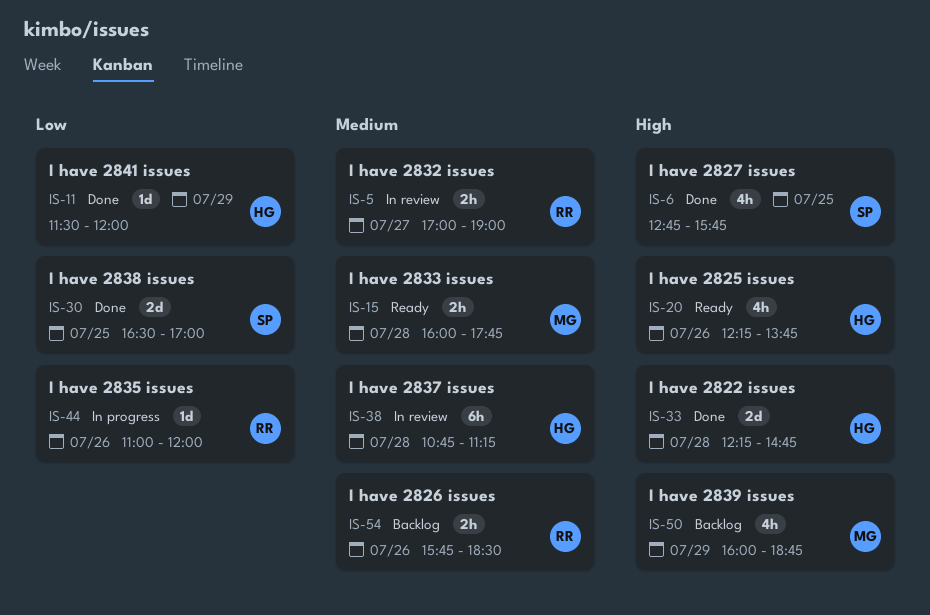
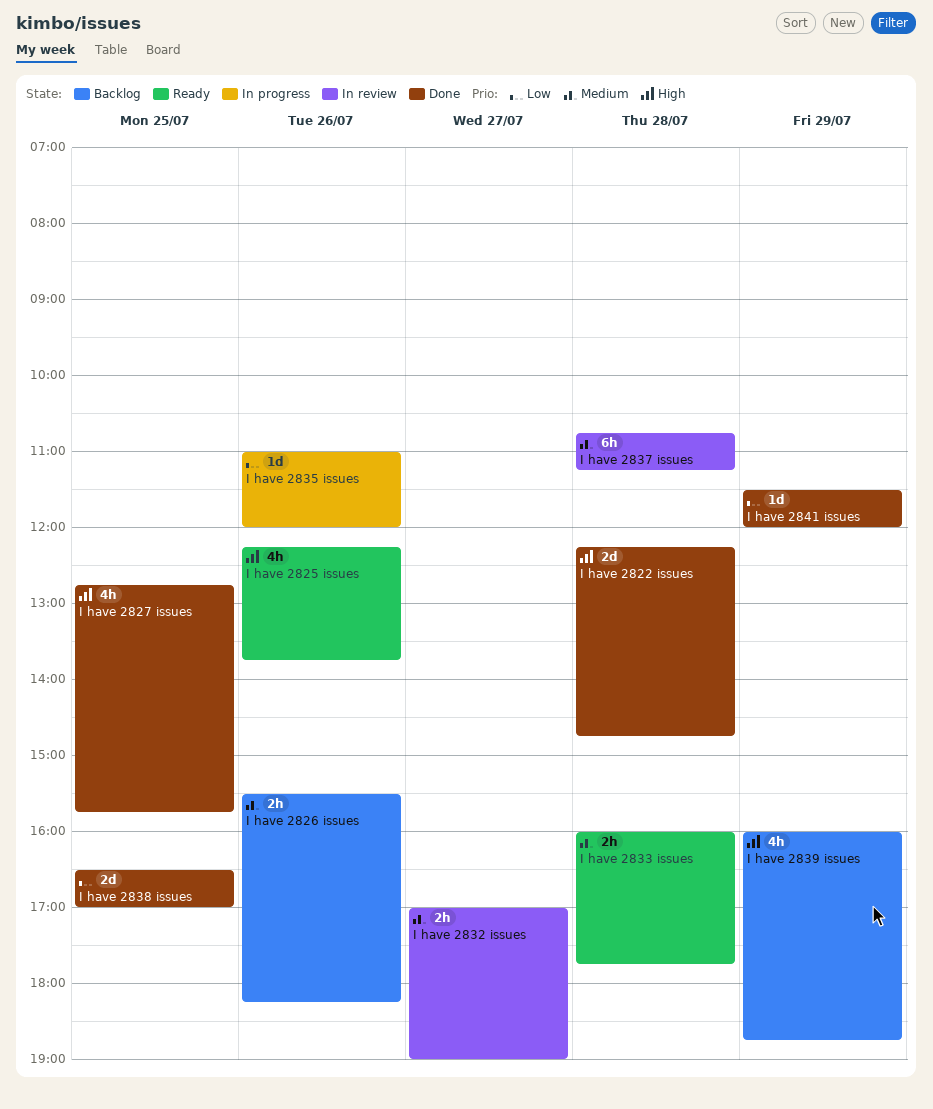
I have 2826 issues, begins: 15:45 -> 15:30
I have 2826 issues, ends: 18:30 -> 18:15

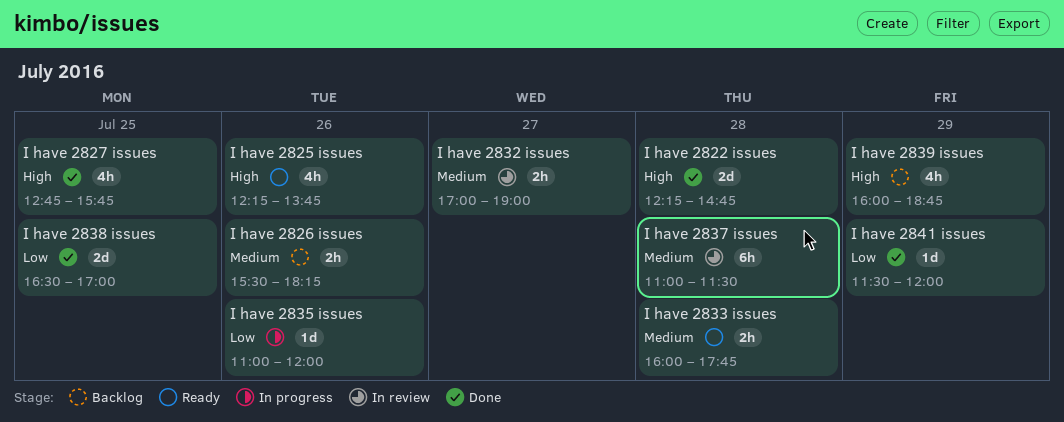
I have 2837 issues, begins: 10:45 -> 11:00
I have 2837 issues, ends: 11:15 -> 11:30

